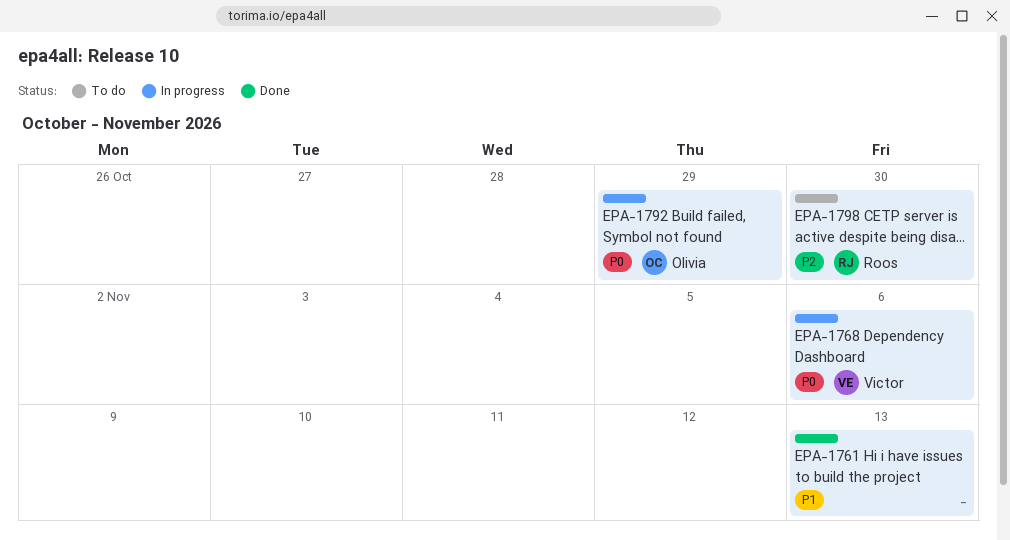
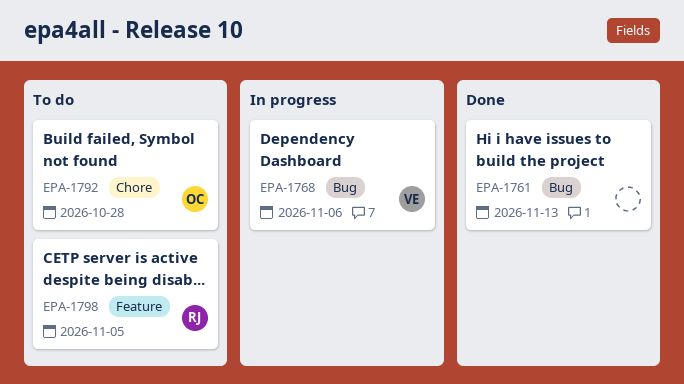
EPA-1792, status: In progress -> To do
EPA-1792, due: Oct 29 -> Oct 28
EPA-1798, due: Oct 30 -> Nov 5

